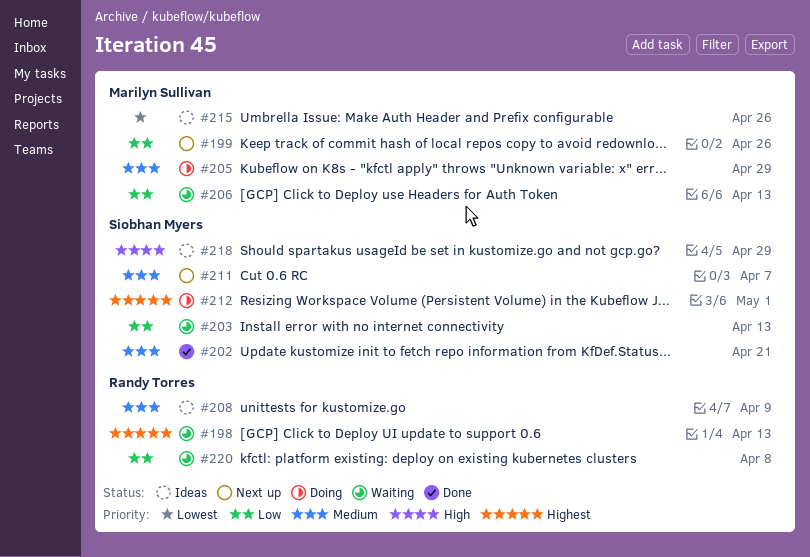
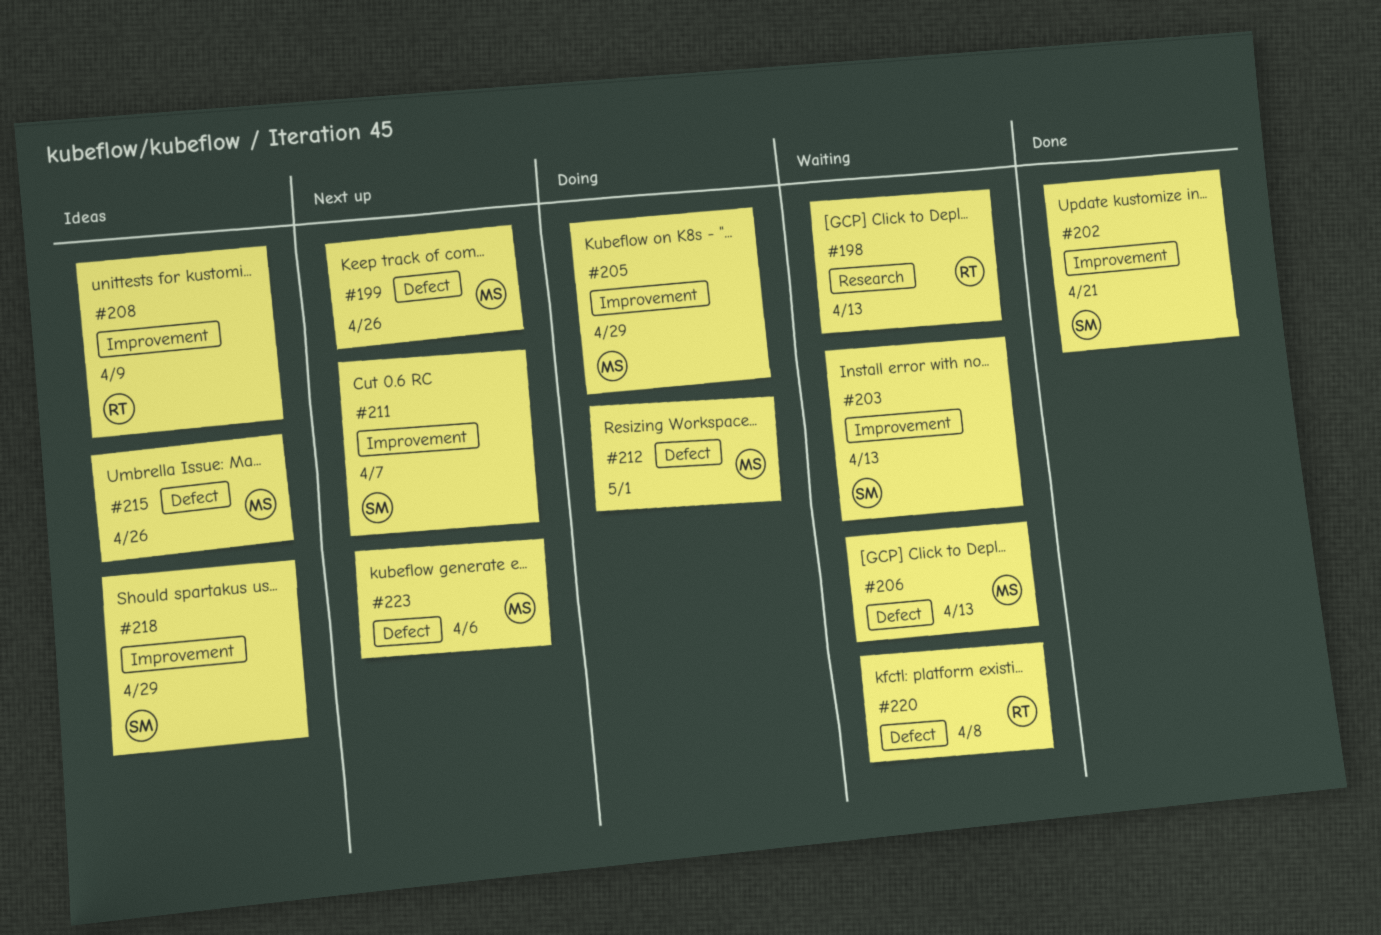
#212, owner: Siobhan Myers -> Marilyn Sullivan
#223: none -> present

